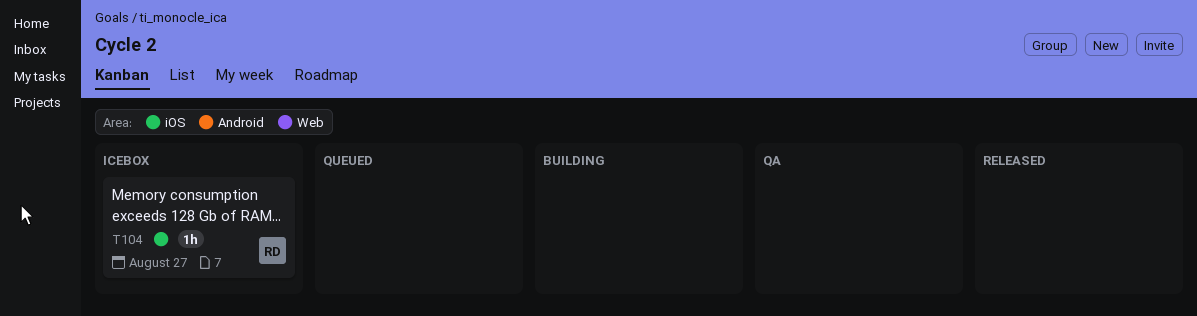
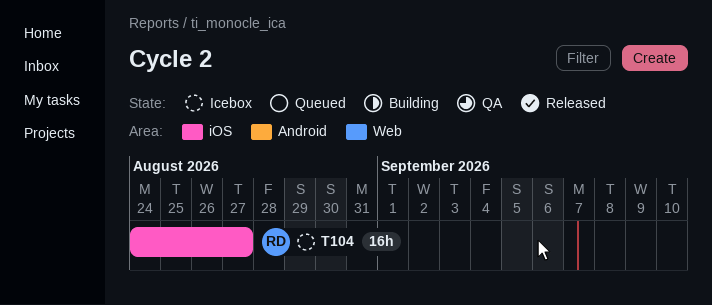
T104, estimate: 1h -> 16h

